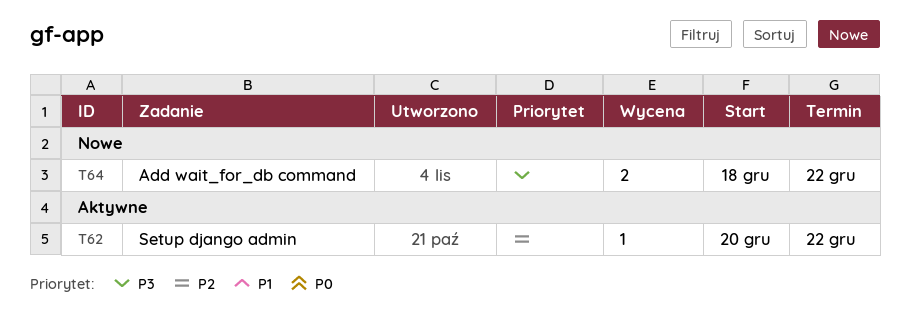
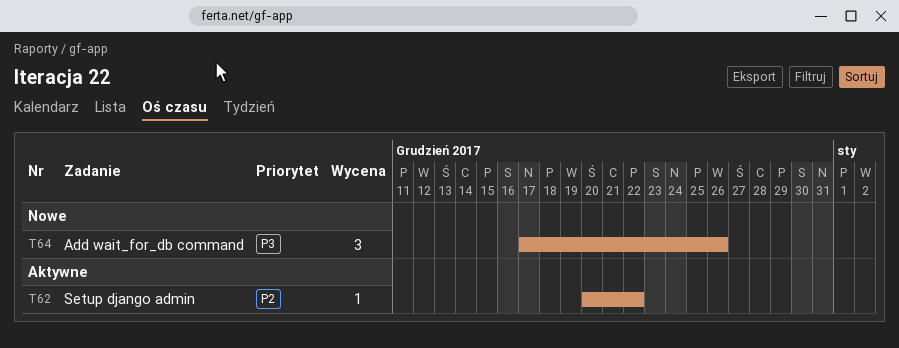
T64, estimate: 2 -> 3
T64, start: Dec 18 -> Dec 17
T64, due: Dec 22 -> Dec 26

